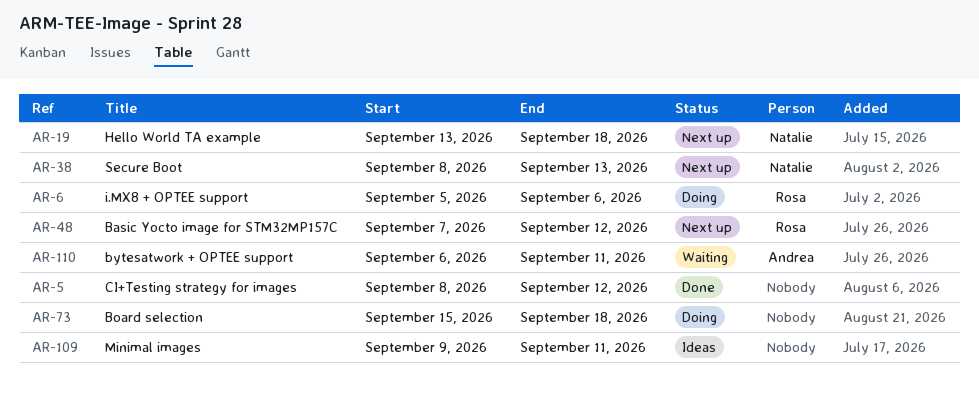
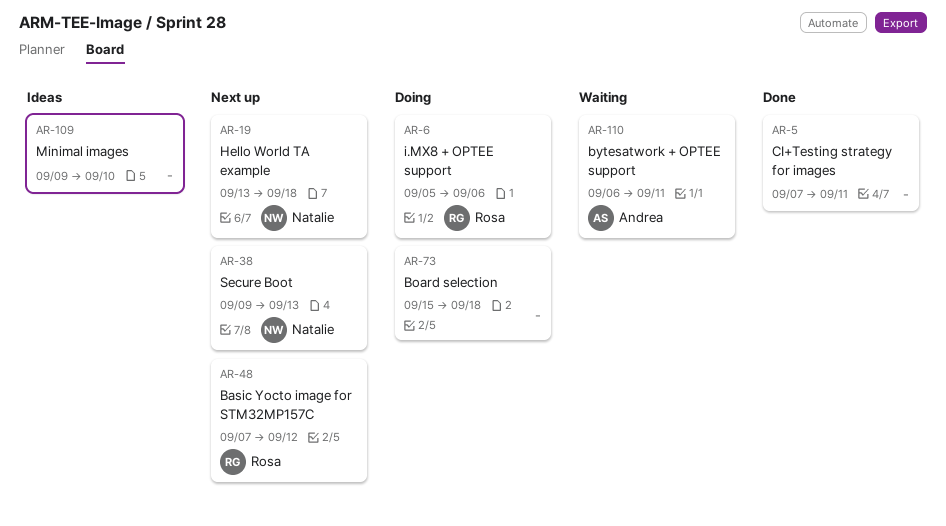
AR-5, start: Sep 8 -> Sep 7
AR-5, due: Sep 12 -> Sep 11
AR-38, start: Sep 8 -> Sep 9
AR-109, due: Sep 11 -> Sep 10

